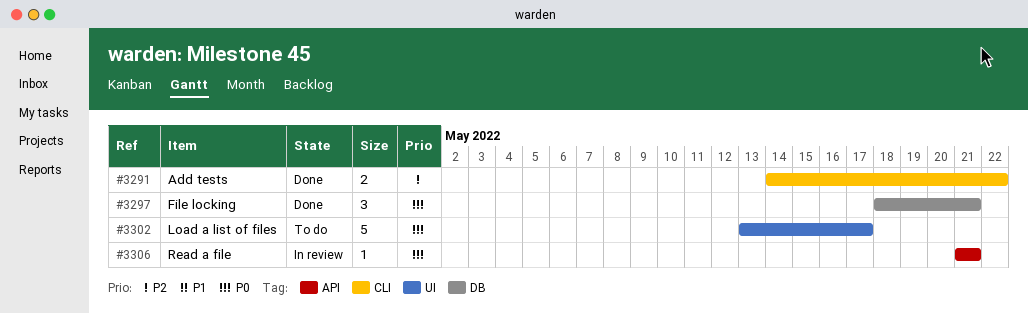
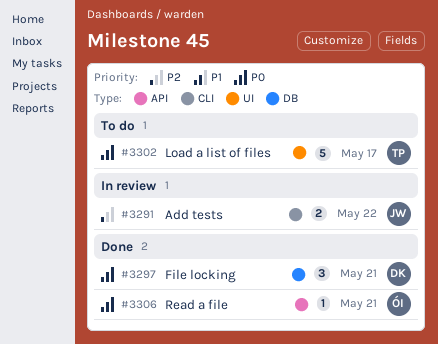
#3291, status: Done -> In review
#3306, status: In review -> Done

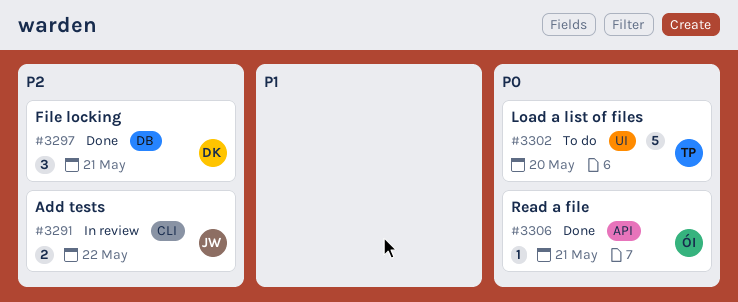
#3297, priority: P0 -> P2
#3302, due: May 17 -> May 20

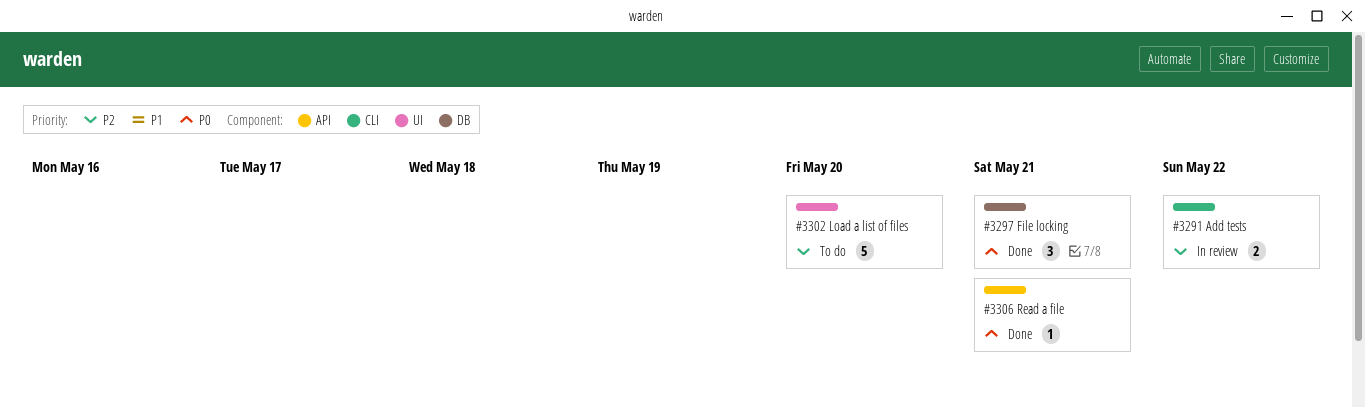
#3297, priority: P2 -> P0
#3302, priority: P0 -> P2

